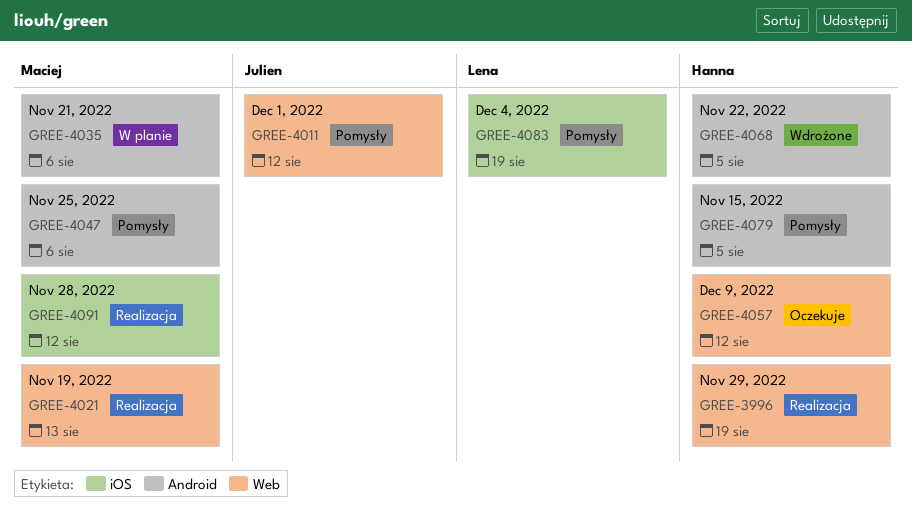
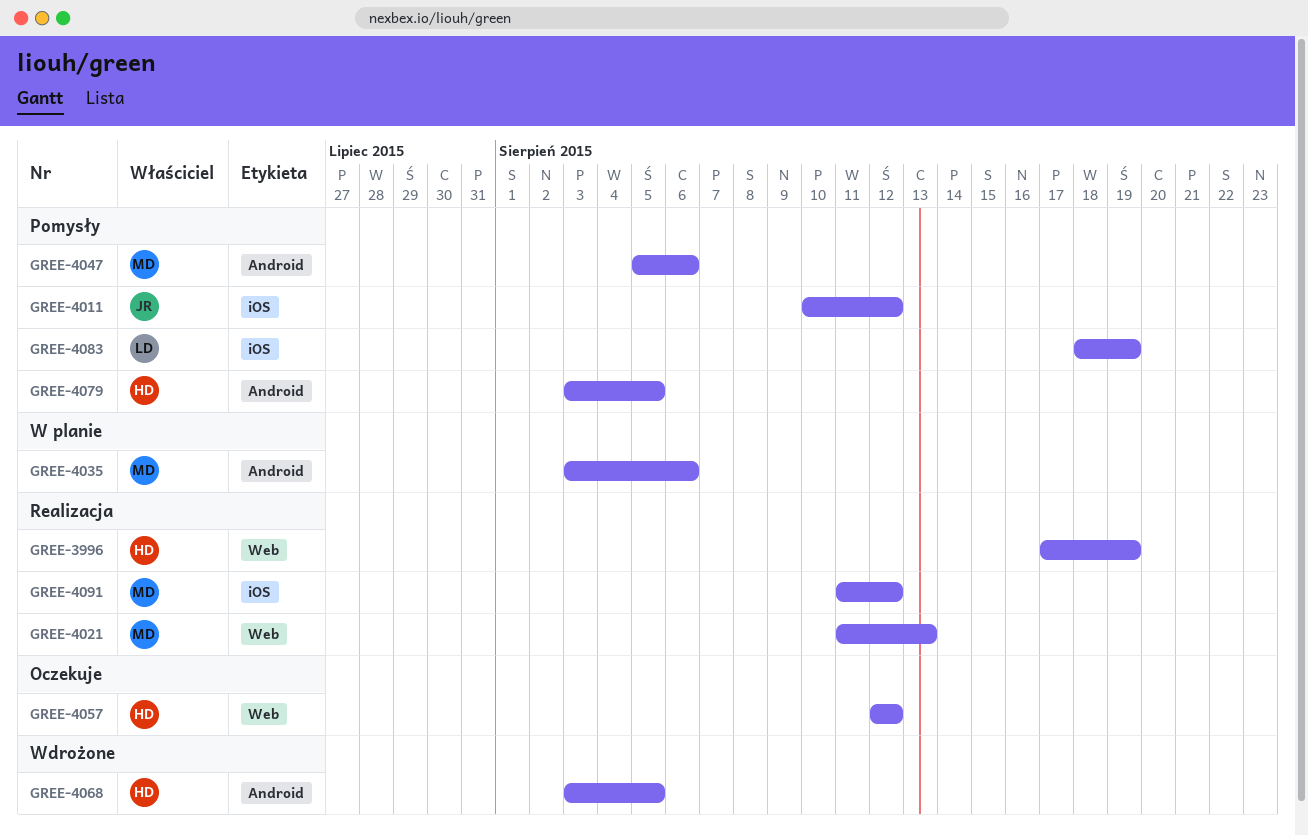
GREE-4011, label: Web -> iOS

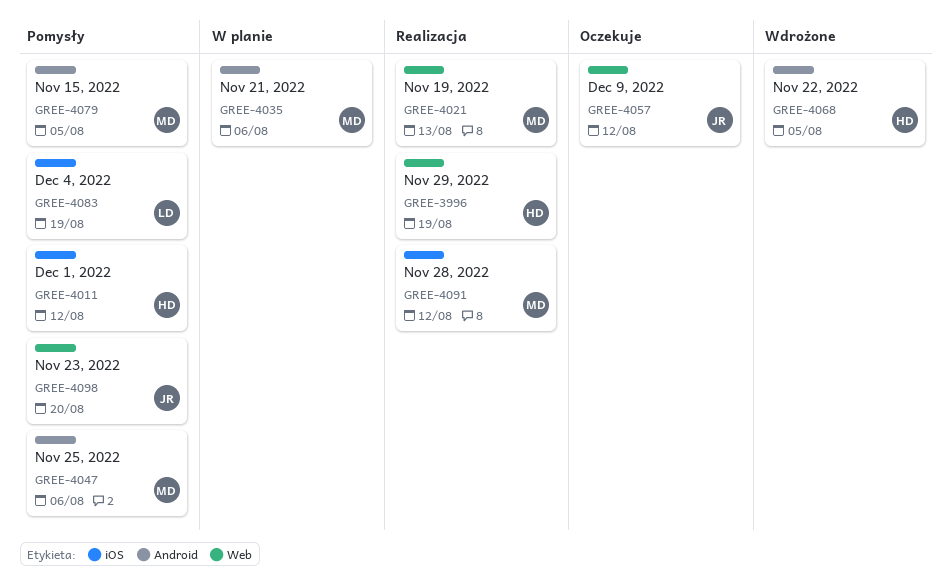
GREE-4011, owner: JR -> HD
GREE-4057, owner: HD -> JR
GREE-4079, owner: HD -> MD
GREE-4098: none -> present

